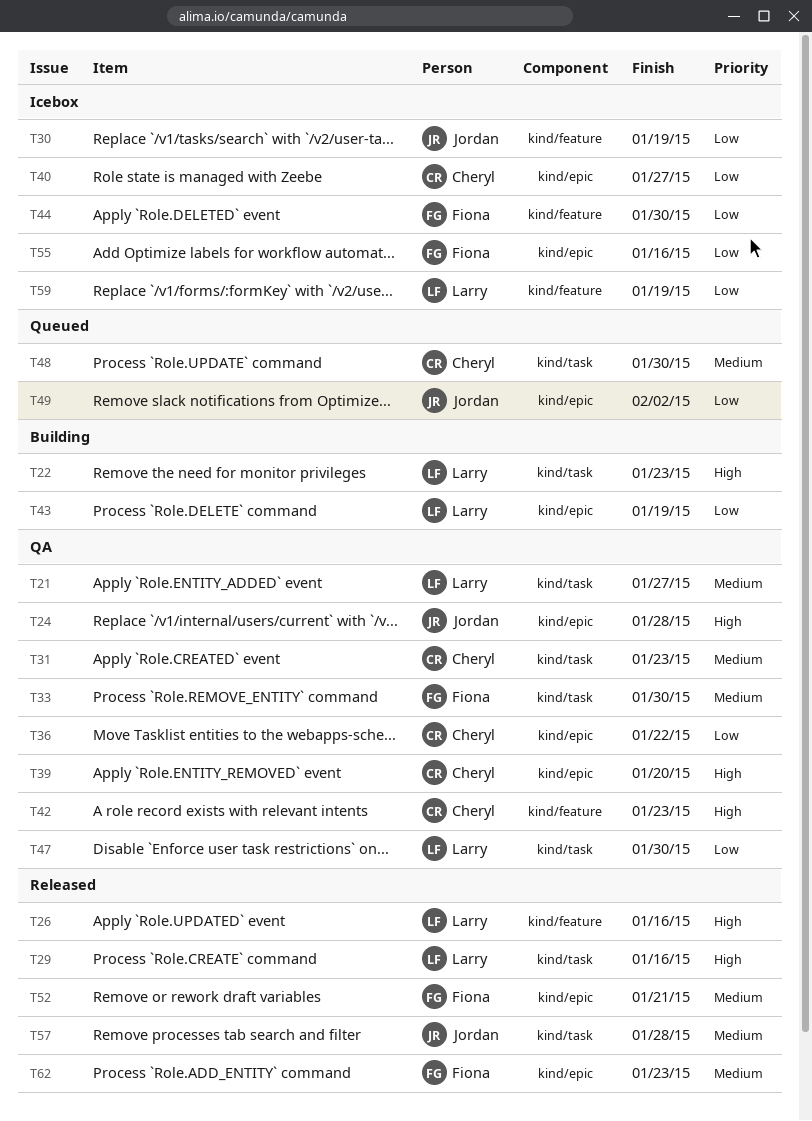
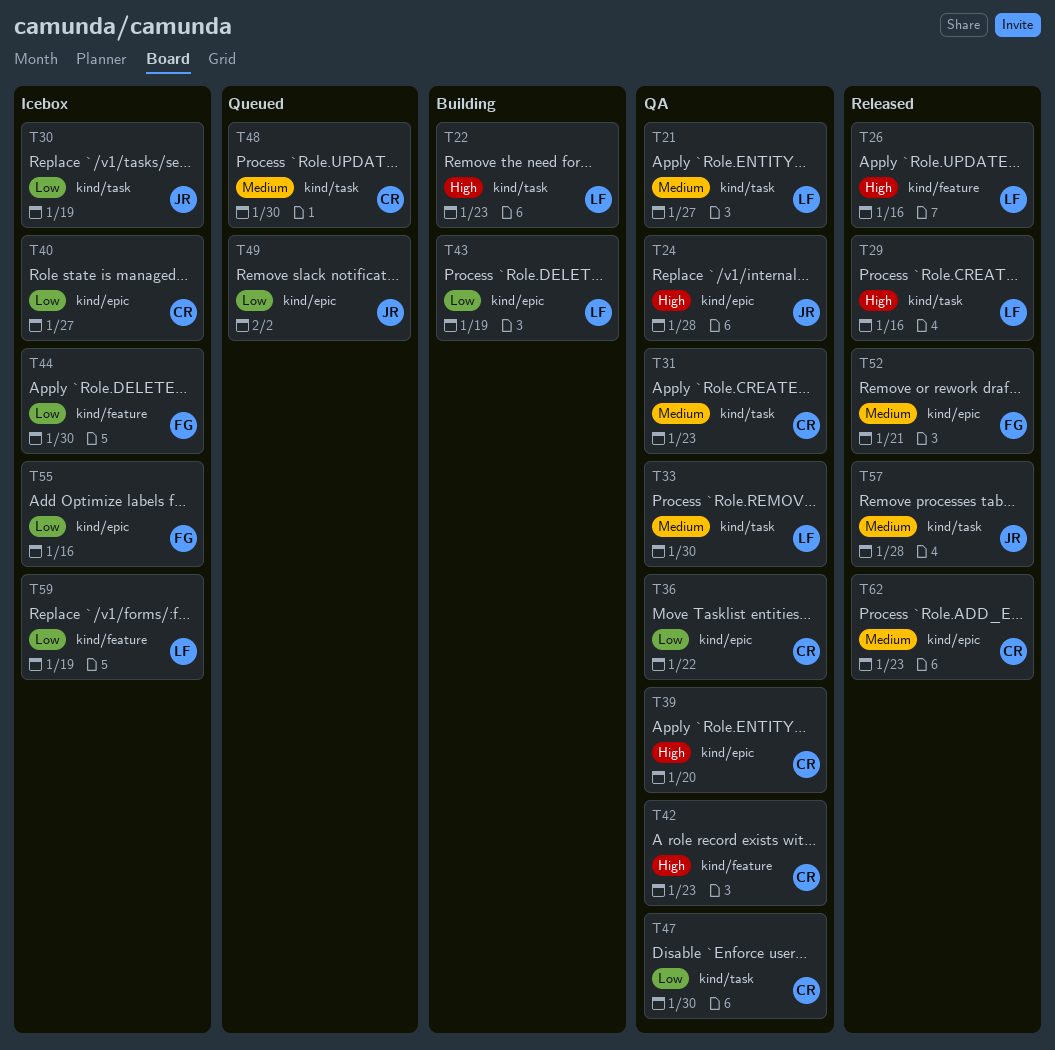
T30, label: kind/feature -> kind/task
T33, owner: Fiona -> Larry
T47, owner: Larry -> Cheryl
T62, owner: Fiona -> Cheryl

